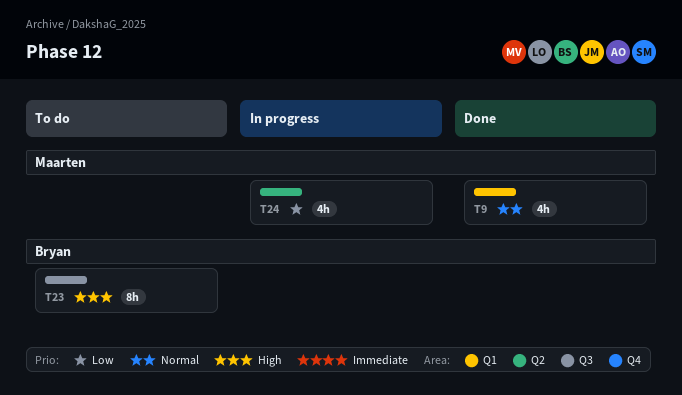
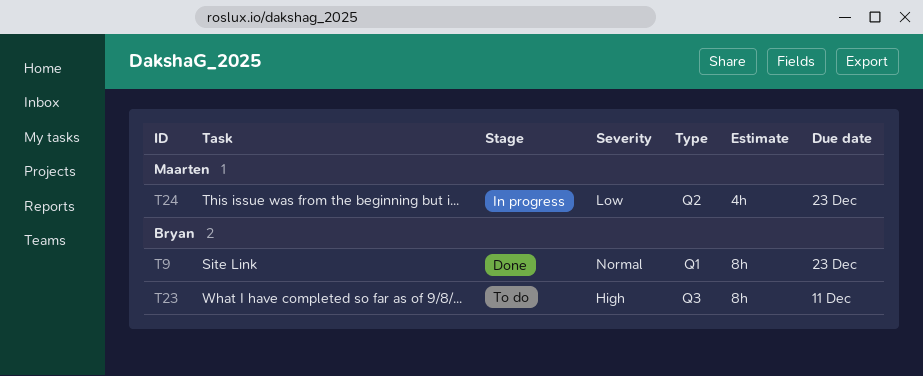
T9, owner: Maarten -> Bryan
T9, estimate: 4h -> 8h

